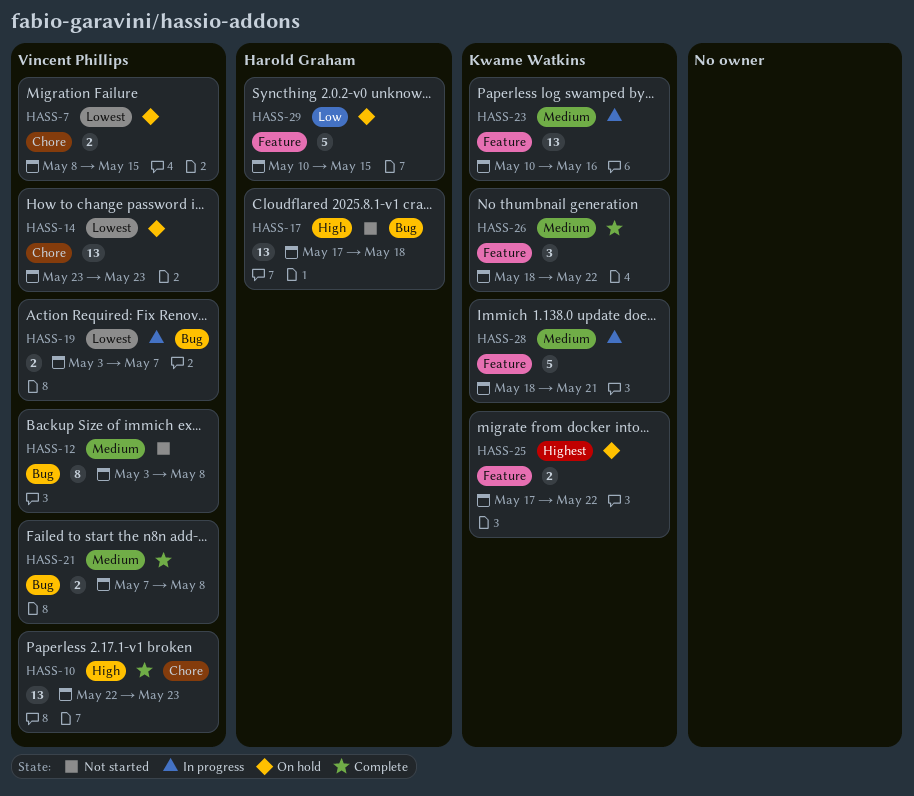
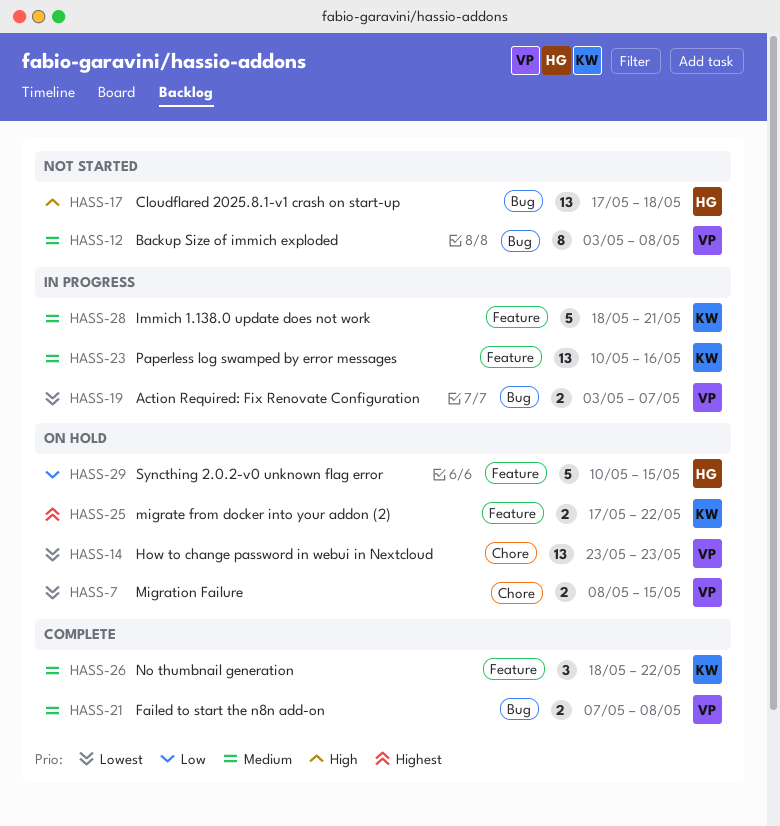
HASS-10: present -> none

